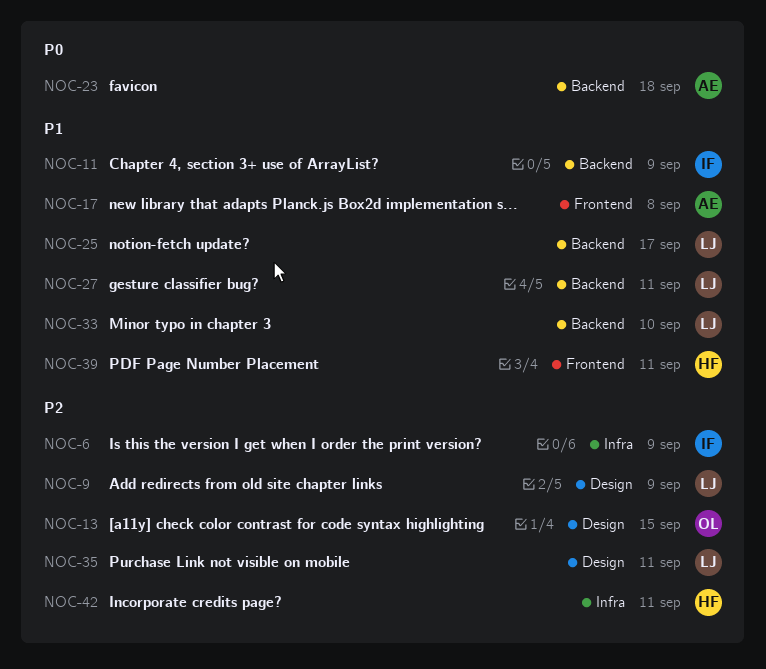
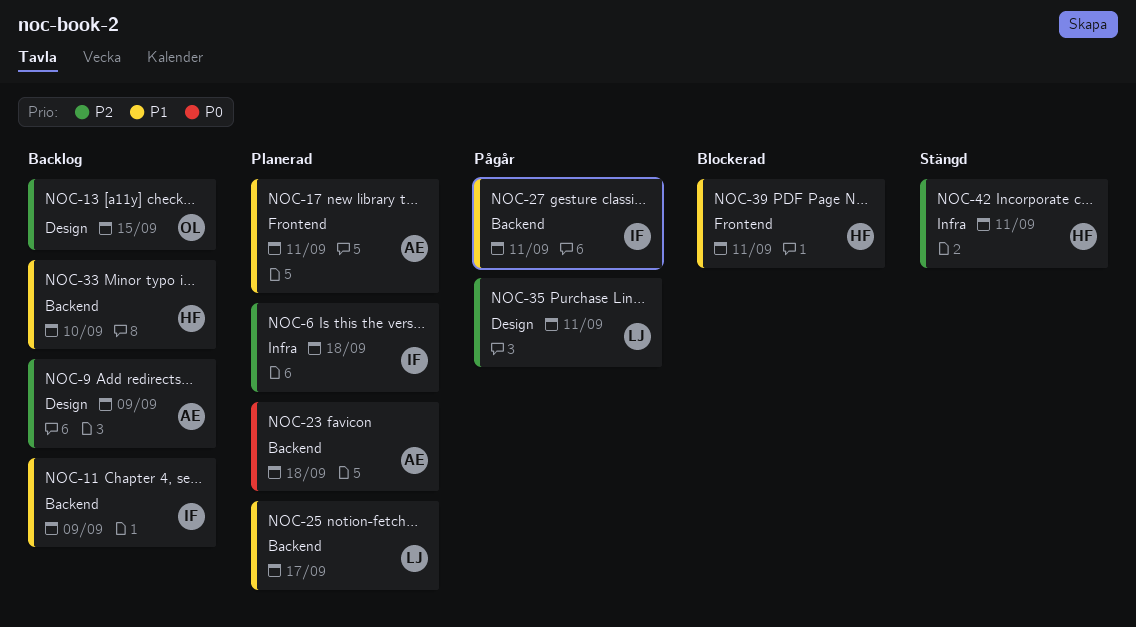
NOC-6, due: Sep 9 -> Sep 18
NOC-9, owner: LJ -> AE
NOC-17, due: Sep 8 -> Sep 11
NOC-27, owner: LJ -> IF
NOC-33, owner: LJ -> HF

